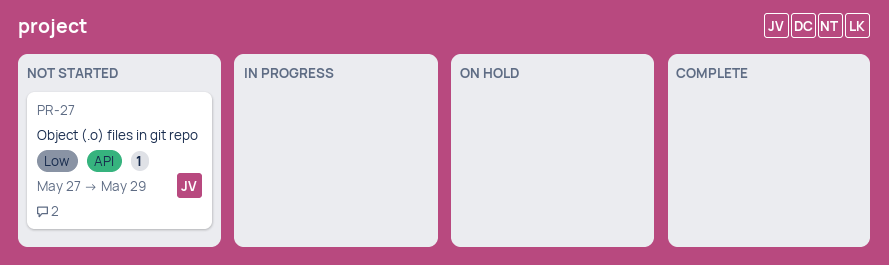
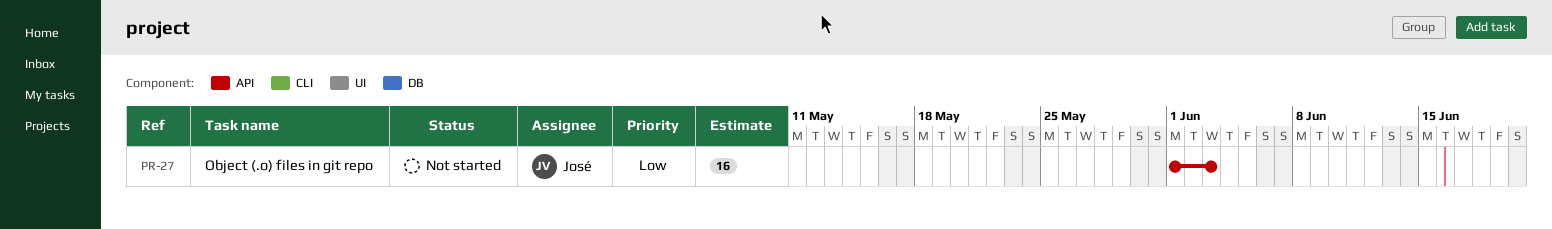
PR-27, estimate: 1 -> 16
PR-27, start: May 27 -> Jun 1
PR-27, due: May 29 -> Jun 3

